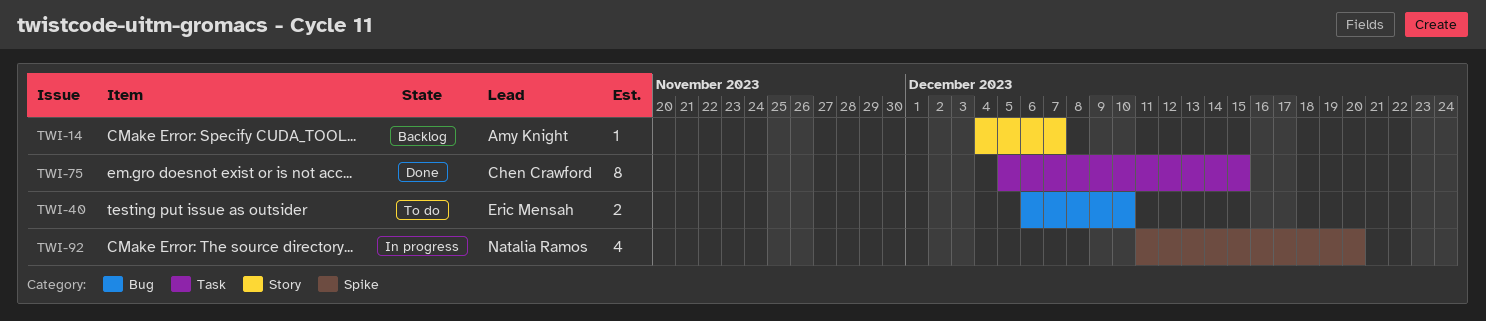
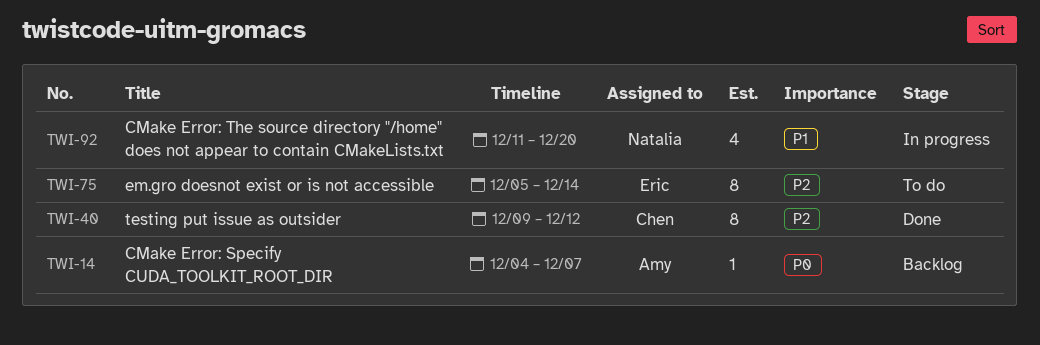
TWI-40, status: To do -> Done
TWI-40, owner: Eric Mensah -> Chen Crawford
TWI-40, estimate: 2 -> 8
TWI-40, start: Dec 6 -> Dec 9
TWI-40, due: Dec 10 -> Dec 12
TWI-75, status: Done -> To do
TWI-75, owner: Chen Crawford -> Eric Mensah
TWI-75, due: Dec 15 -> Dec 14

